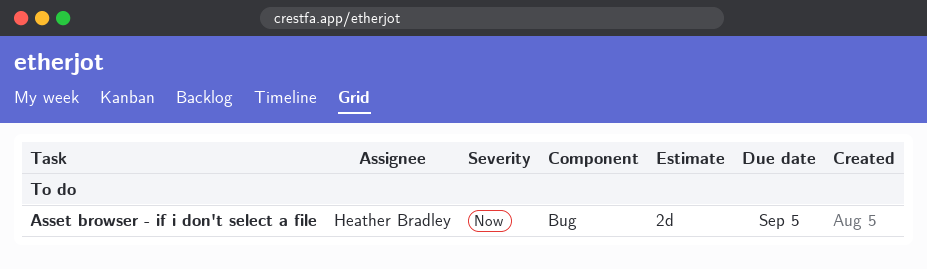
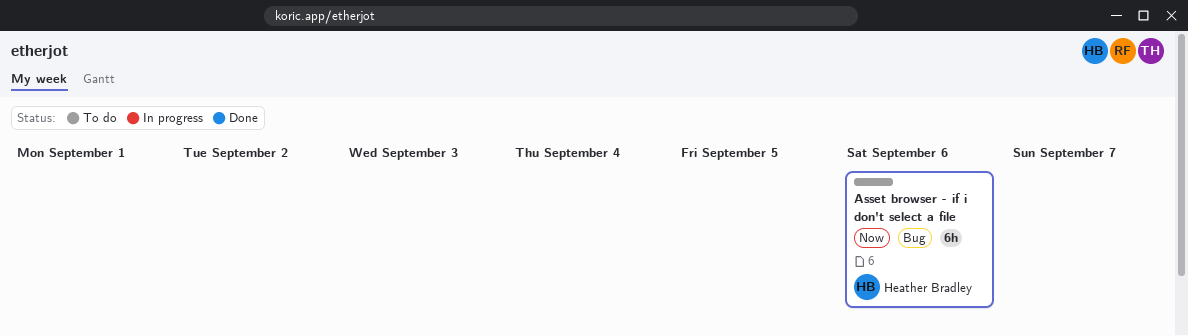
Asset browser - if i don't select a file, estimate: 2d -> 6h
Asset browser - if i don't select a file, due: Sep 5 -> Sep 6

